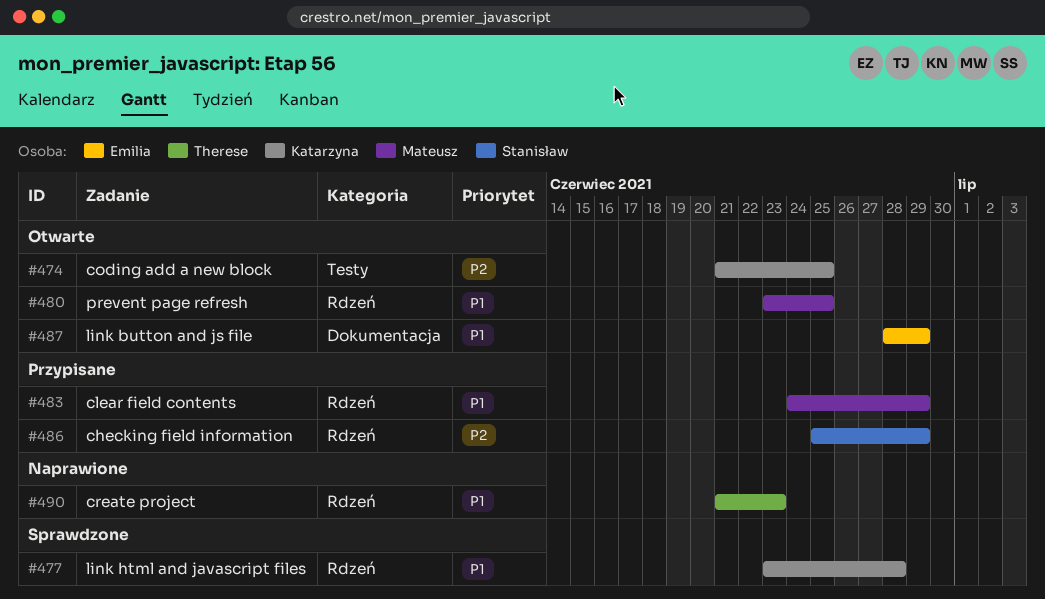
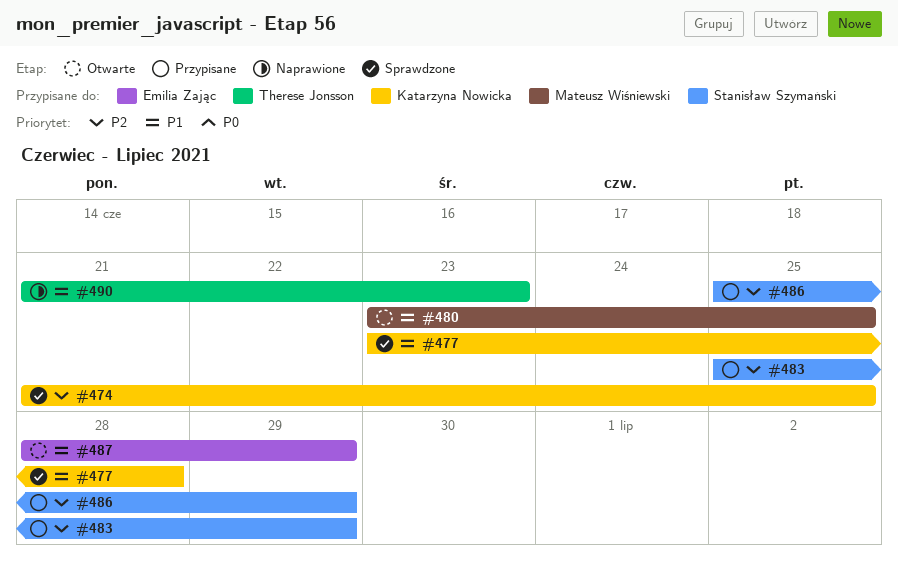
#474, status: Otwarte -> Sprawdzone
#483, owner: Mateusz Wiśniewski -> Stanisław Szymański
#483, priority: P1 -> P2
#483, start: Jun 24 -> Jun 25

